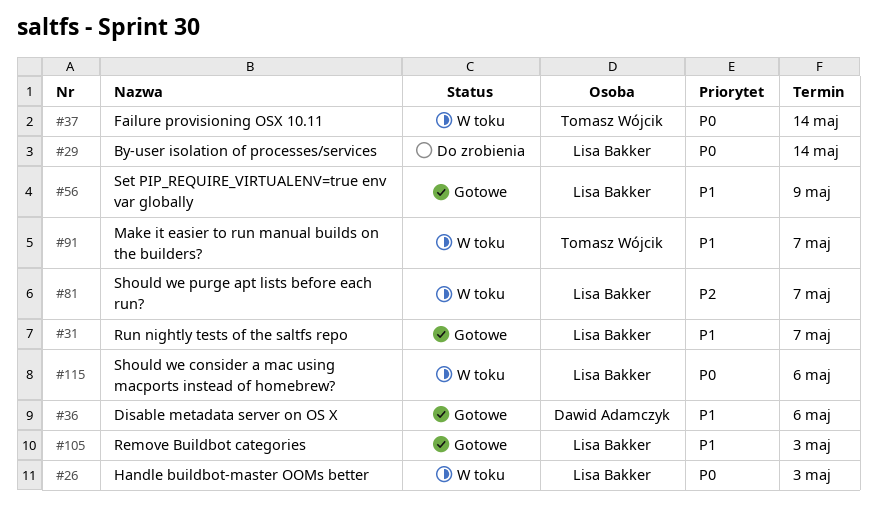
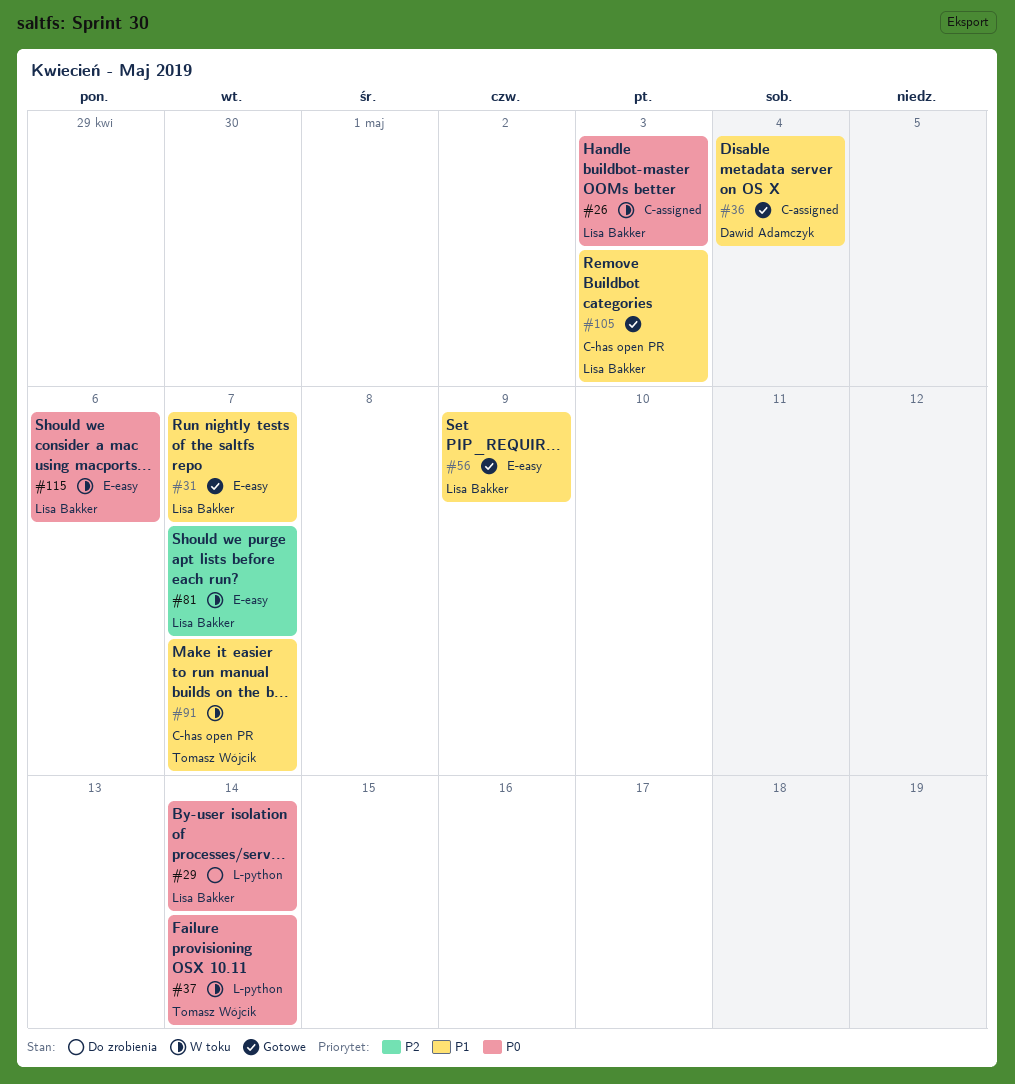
#36, due: May 6 -> May 4

